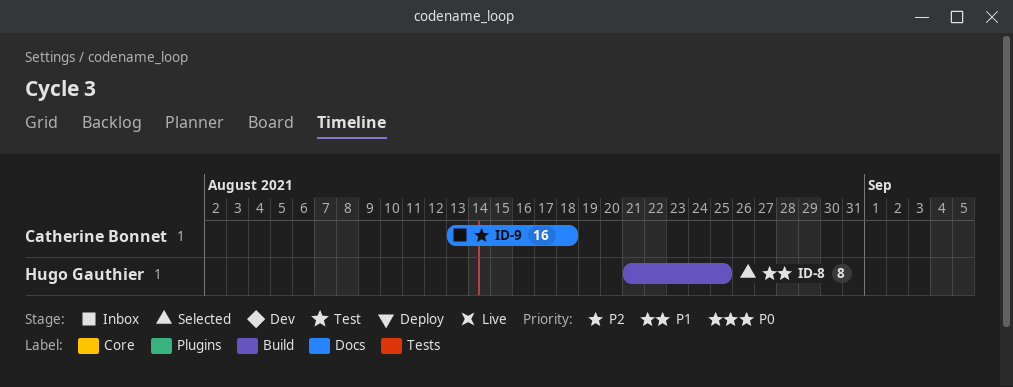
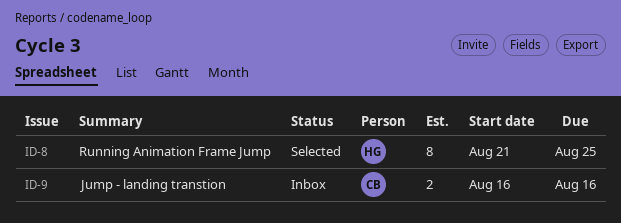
ID-9, estimate: 16 -> 2
ID-9, start: Aug 13 -> Aug 16
ID-9, due: Aug 18 -> Aug 16

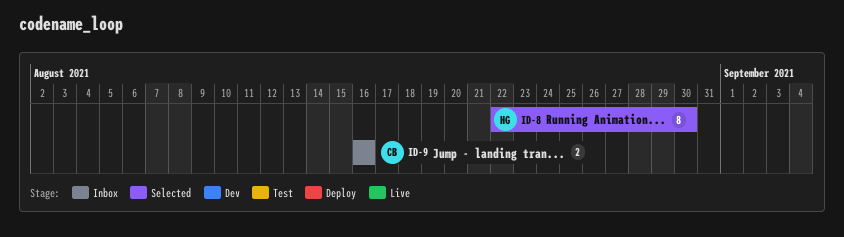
ID-8, start: Aug 21 -> Aug 22
ID-8, due: Aug 25 -> Aug 30

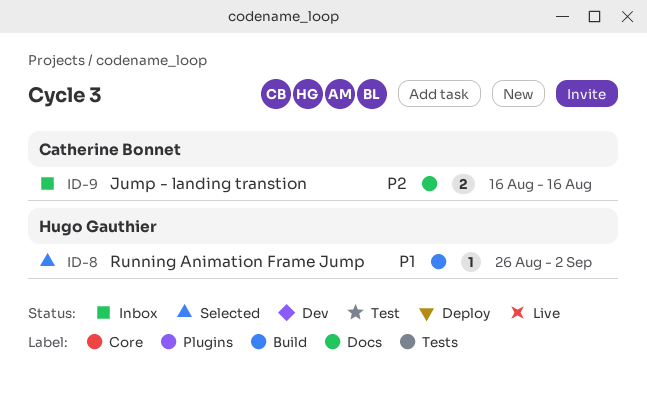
ID-8, estimate: 8 -> 1
ID-8, start: Aug 22 -> Aug 26
ID-8, due: Aug 30 -> Sep 2

